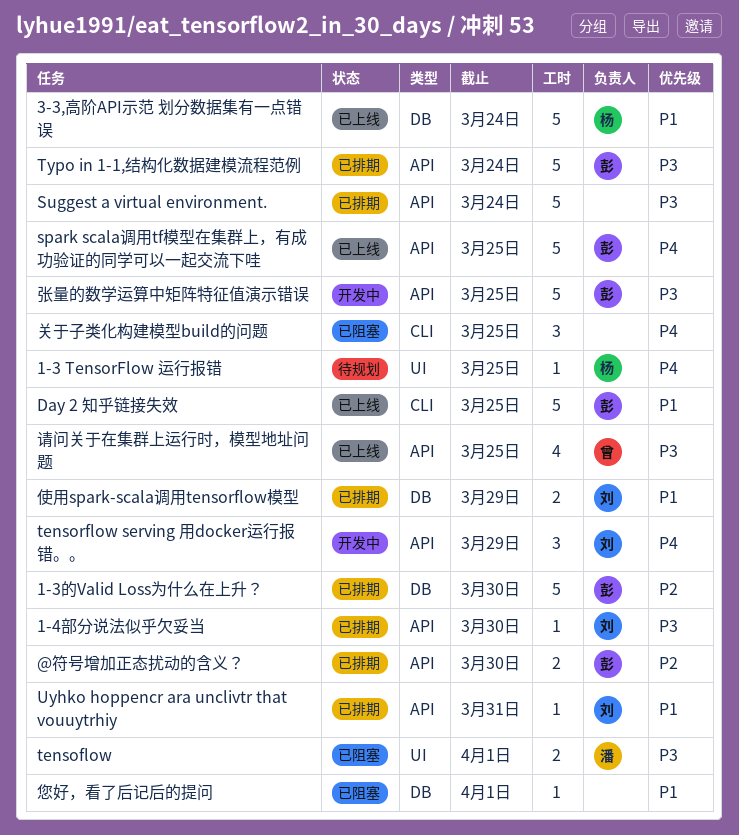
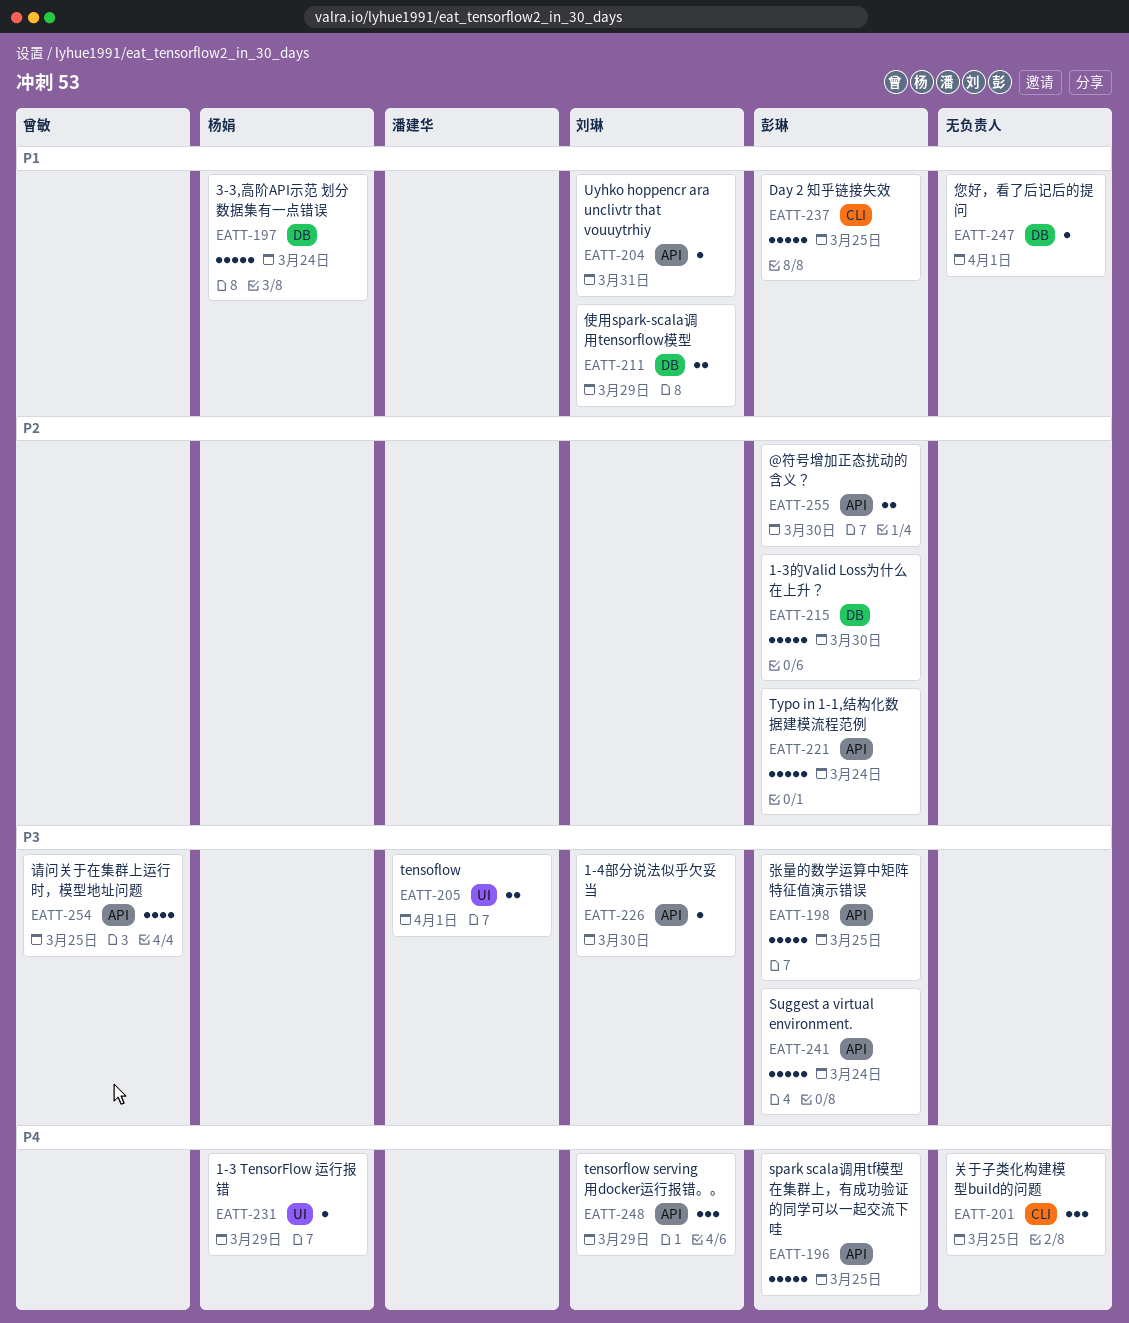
1-3 TensorFlow 运行报错, due: Mar 25 -> Mar 29
Suggest a virtual environment., owner: none -> 彭琳
Typo in 1-1,结构化数据建模流程范例, priority: P3 -> P2

